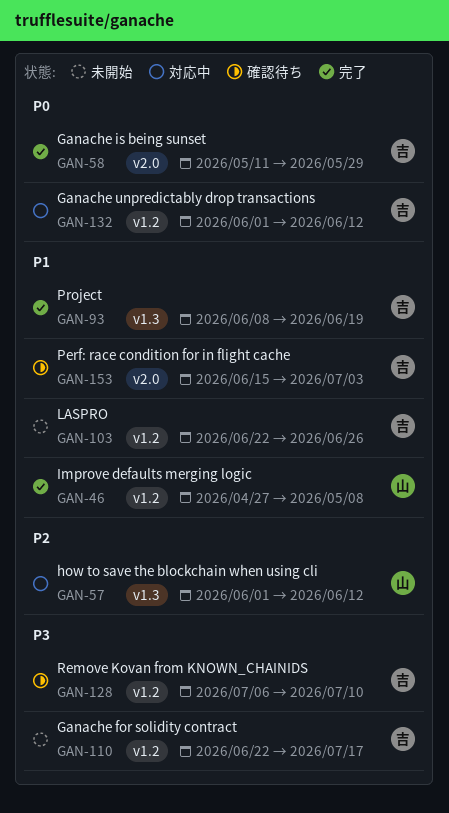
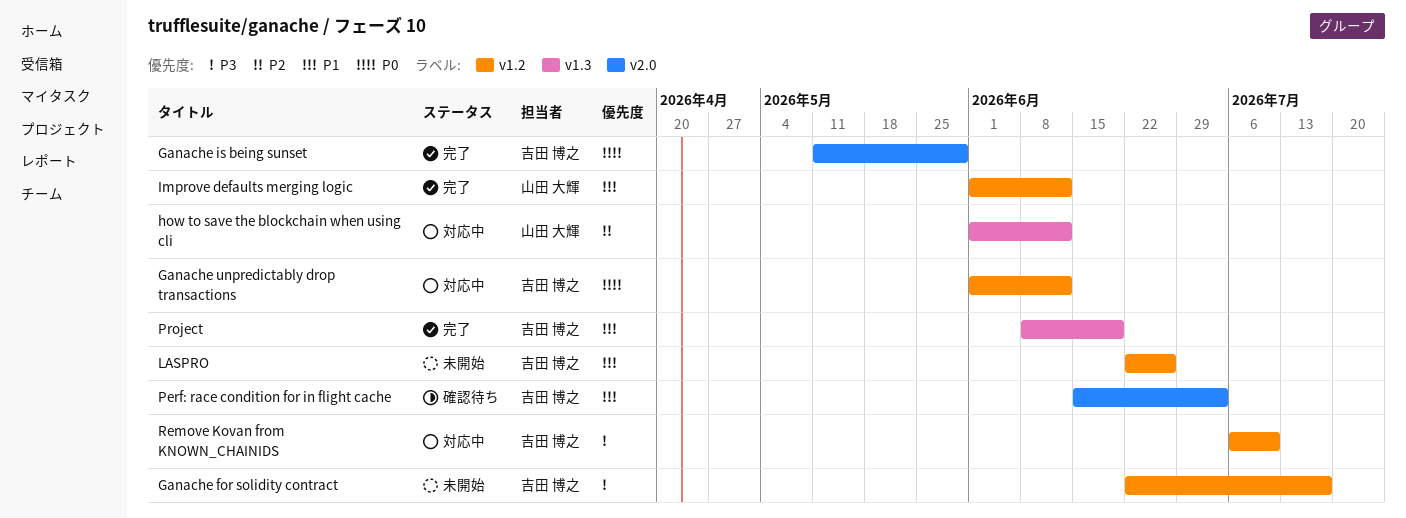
Improve defaults merging logic, start: Apr 27 -> Jun 1
Improve defaults merging logic, due: May 8 -> Jun 12
Remove Kovan from KNOWN_CHAINIDS, status: 確認待ち -> 対応中

